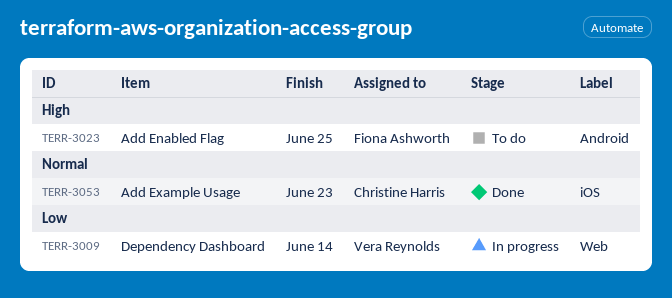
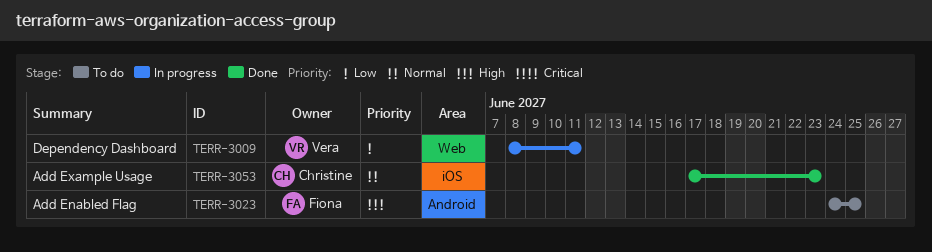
TERR-3009, due: Jun 14 -> Jun 11

